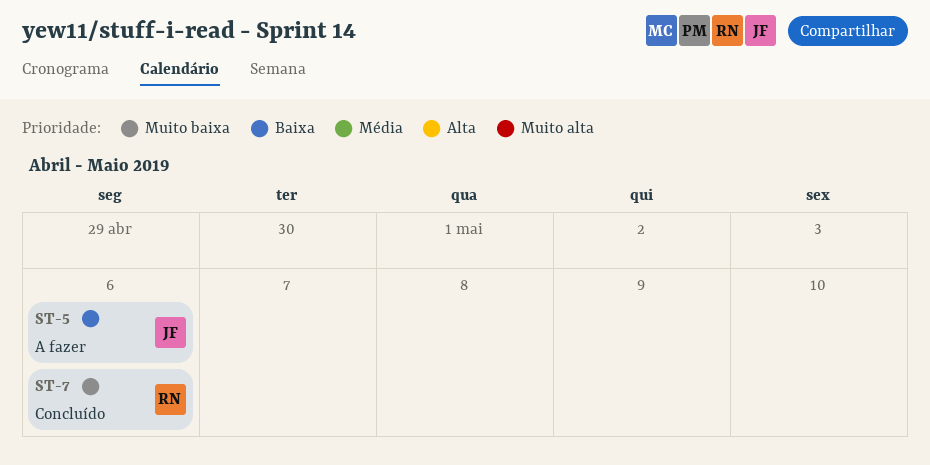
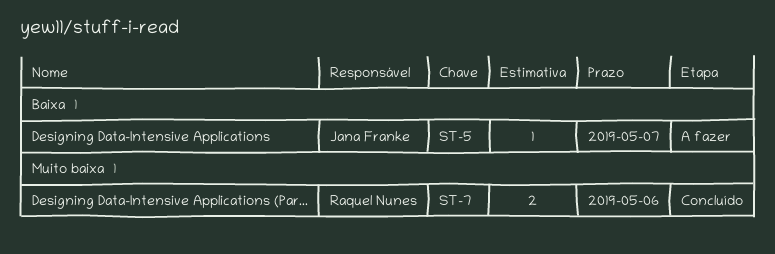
ST-5, due: May 6 -> May 7

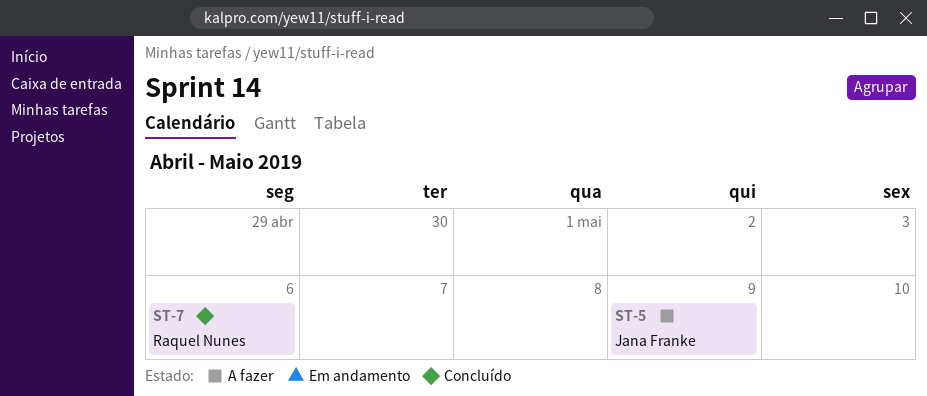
ST-5, due: May 7 -> May 9

